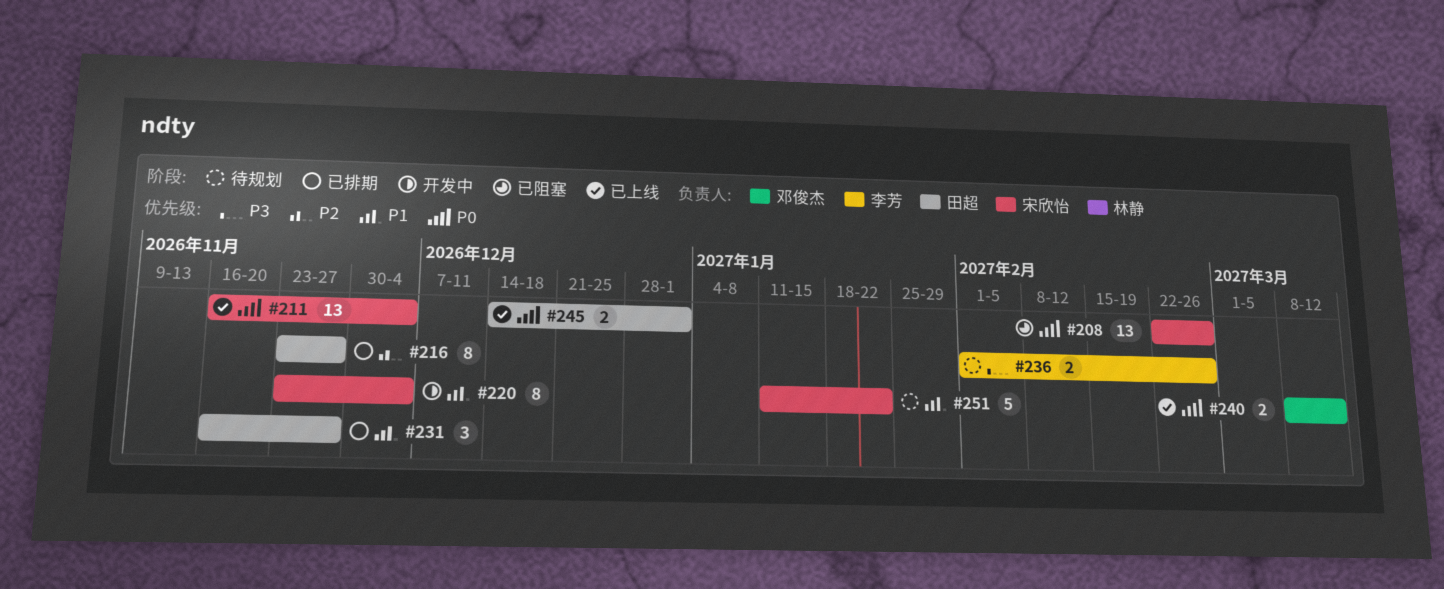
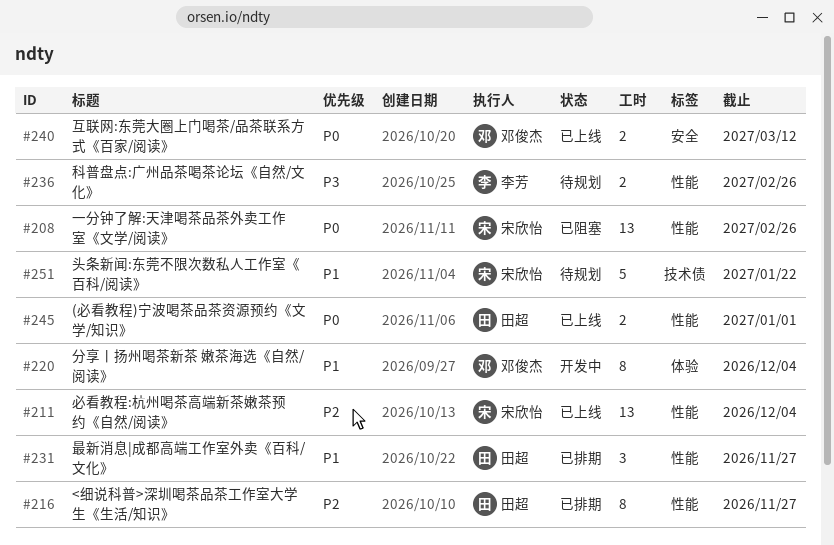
#211, priority: P0 -> P2
#220, owner: 宋欣怡 -> 邓俊杰

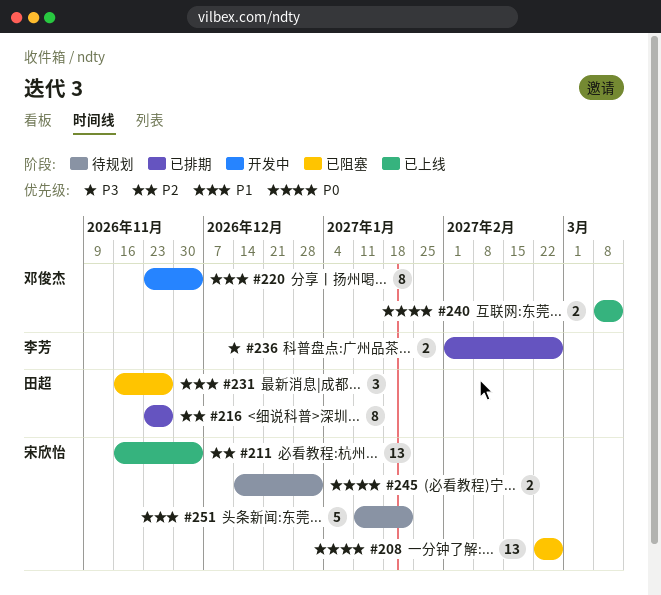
#231, status: 已排期 -> 已阻塞
#236, status: 待规划 -> 已排期
#245, status: 已上线 -> 待规划
#245, owner: 田超 -> 宋欣怡

